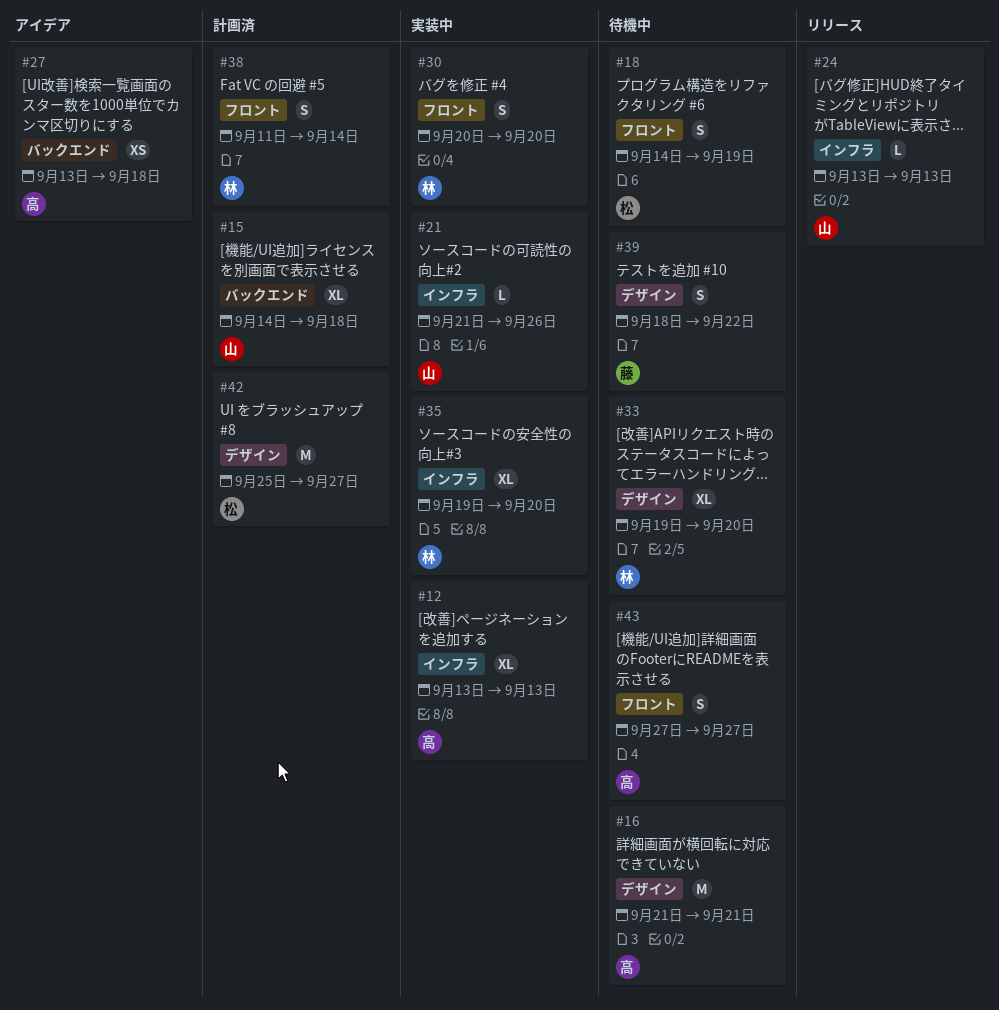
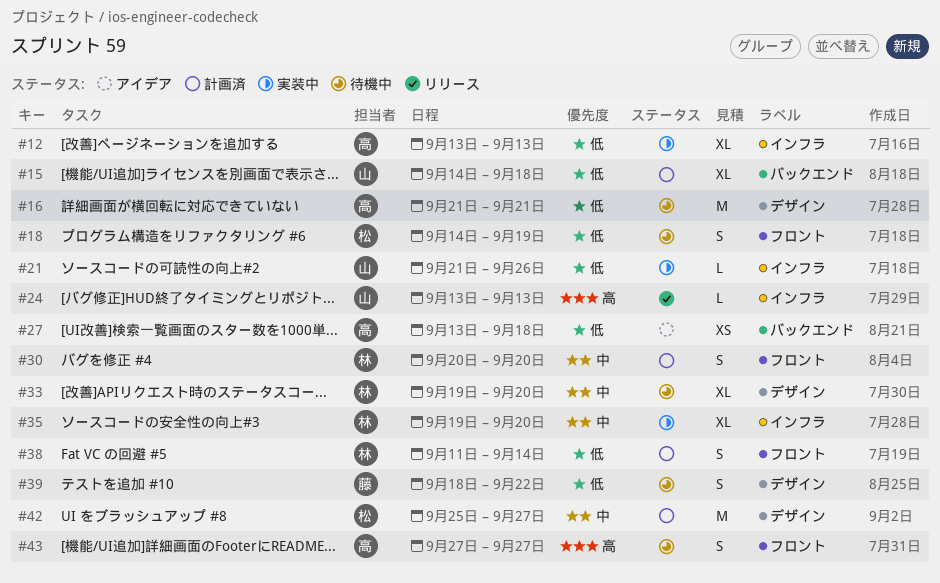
#30, status: 実装中 -> 計画済

